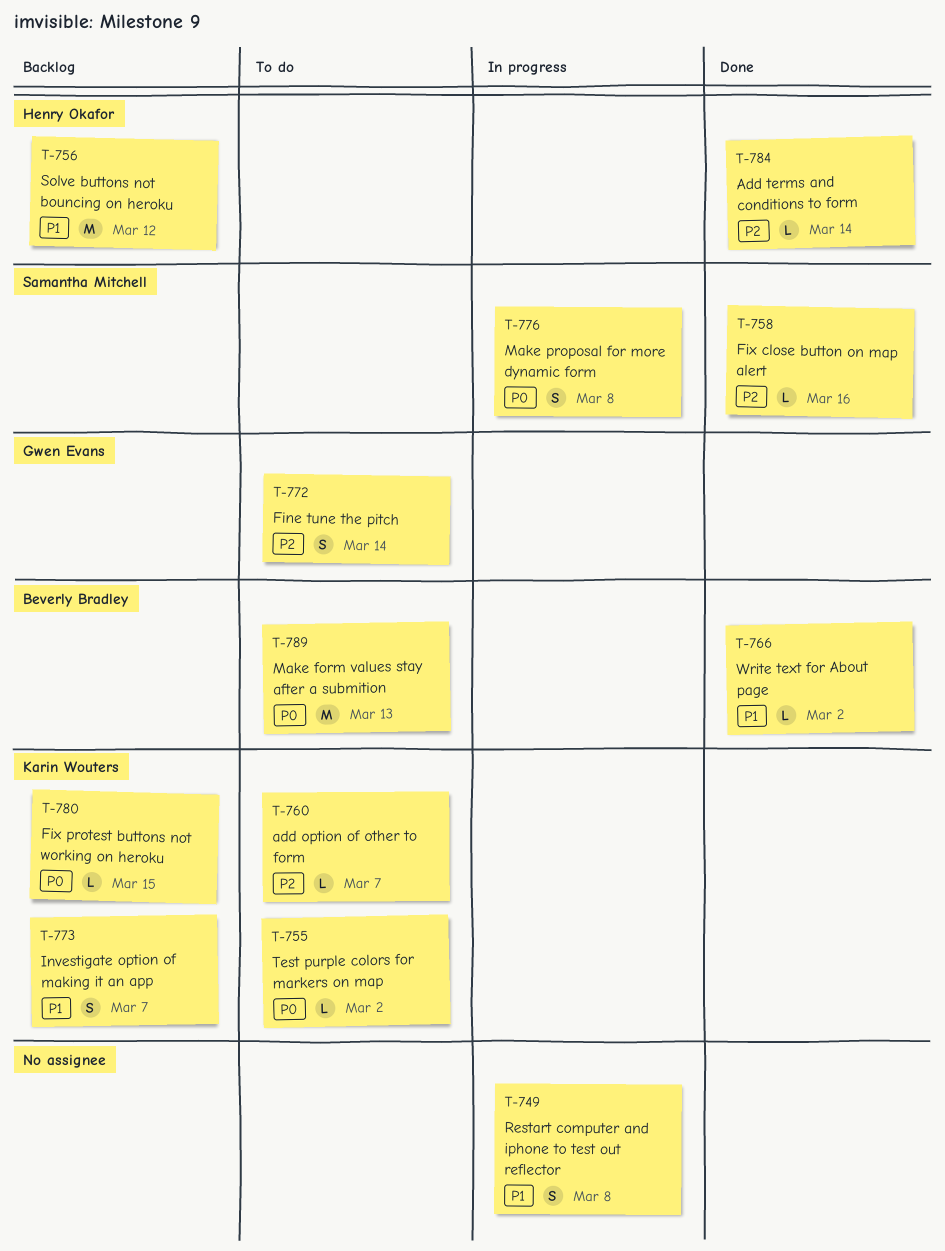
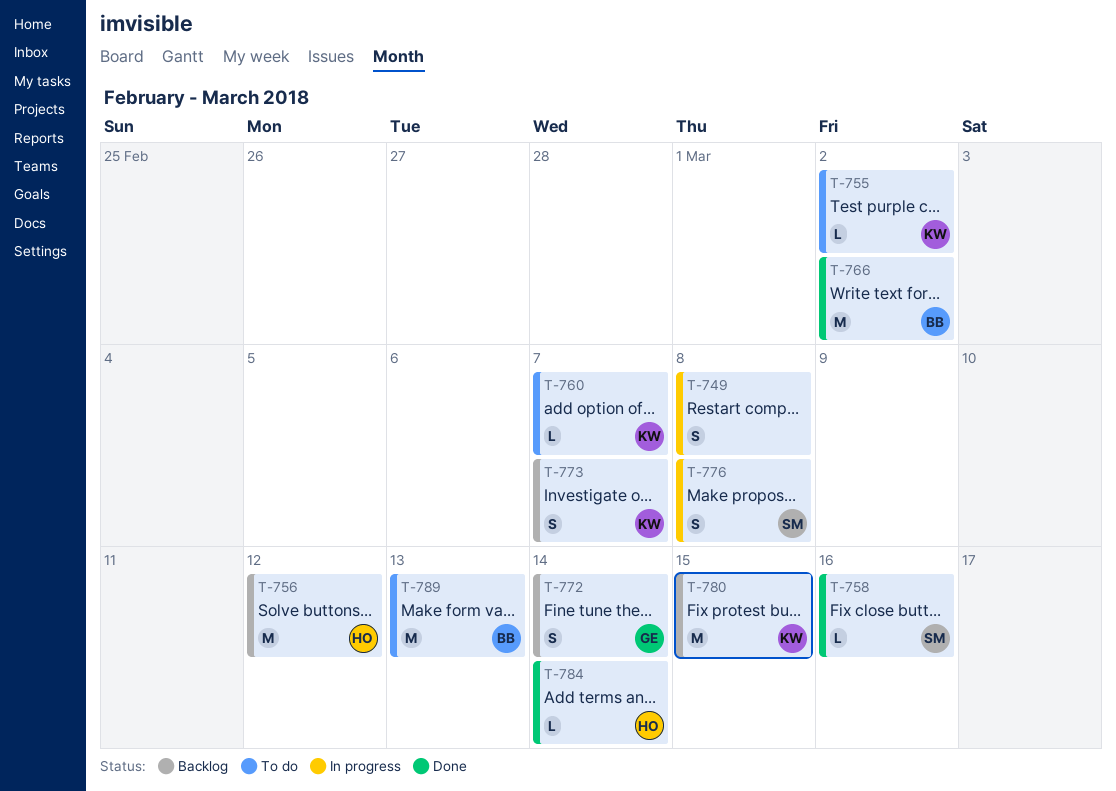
T-766, estimate: L -> M
T-772, status: To do -> Backlog
T-780, estimate: L -> M

